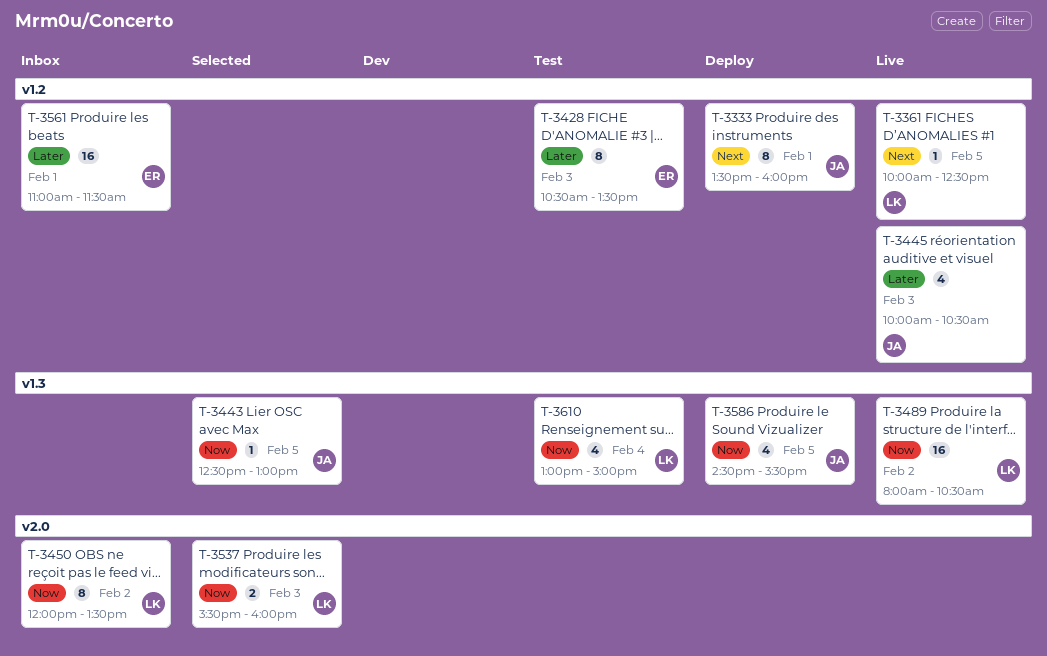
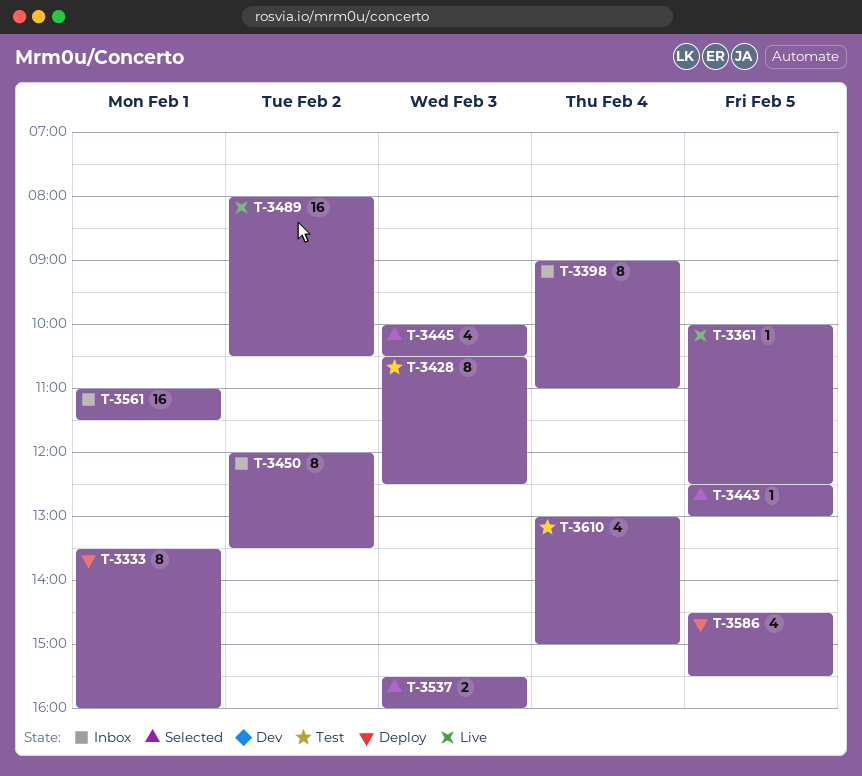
T-3398: none -> present
T-3428, ends: 13:30 -> 12:30
T-3445, status: Live -> Selected

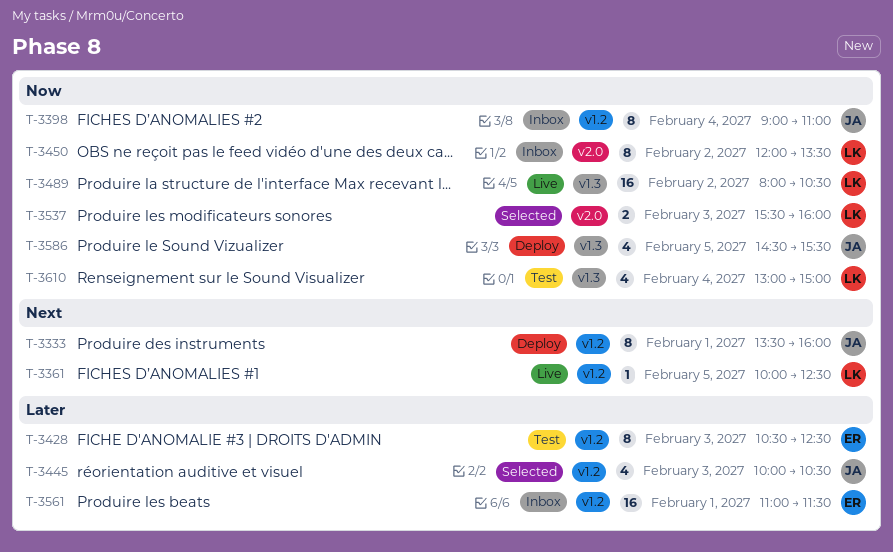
T-3443: present -> none

